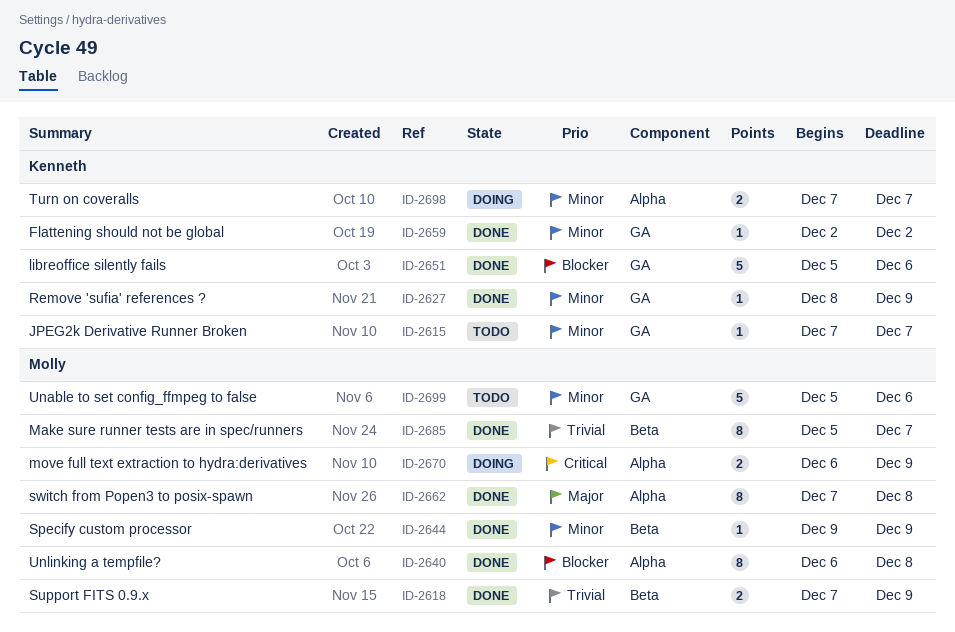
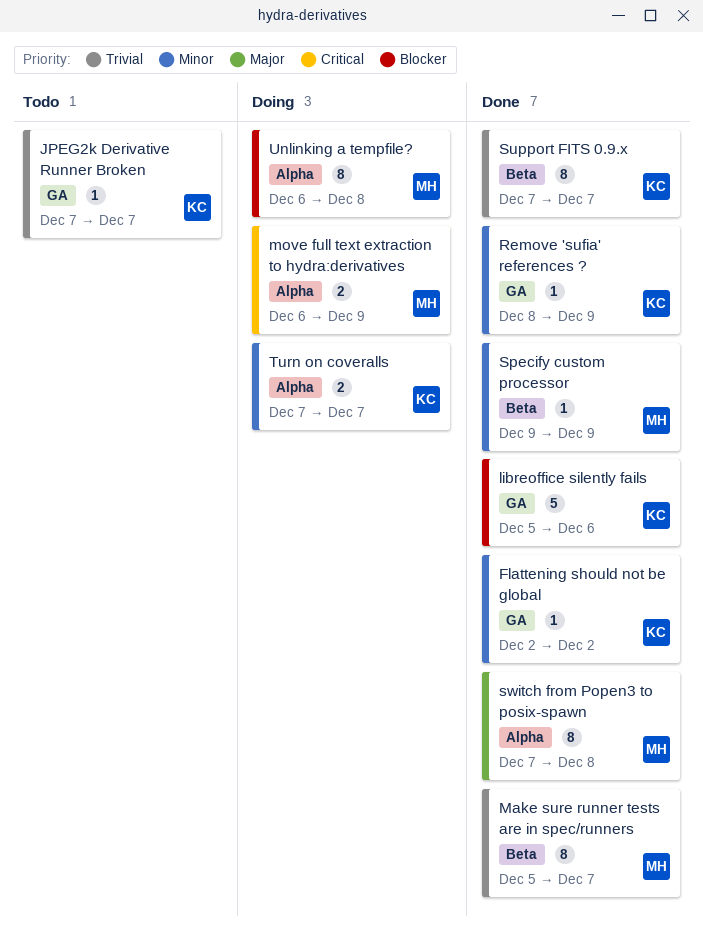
JPEG2k Derivative Runner Broken, priority: Minor -> Trivial
Support FITS 0.9.x, owner: Molly -> Kenneth
Support FITS 0.9.x, estimate: 2 -> 8
Support FITS 0.9.x, due: Dec 9 -> Dec 7
Unable to set config_ffmpeg to false: present -> none
Unlinking a tempfile?, status: Done -> Doing

